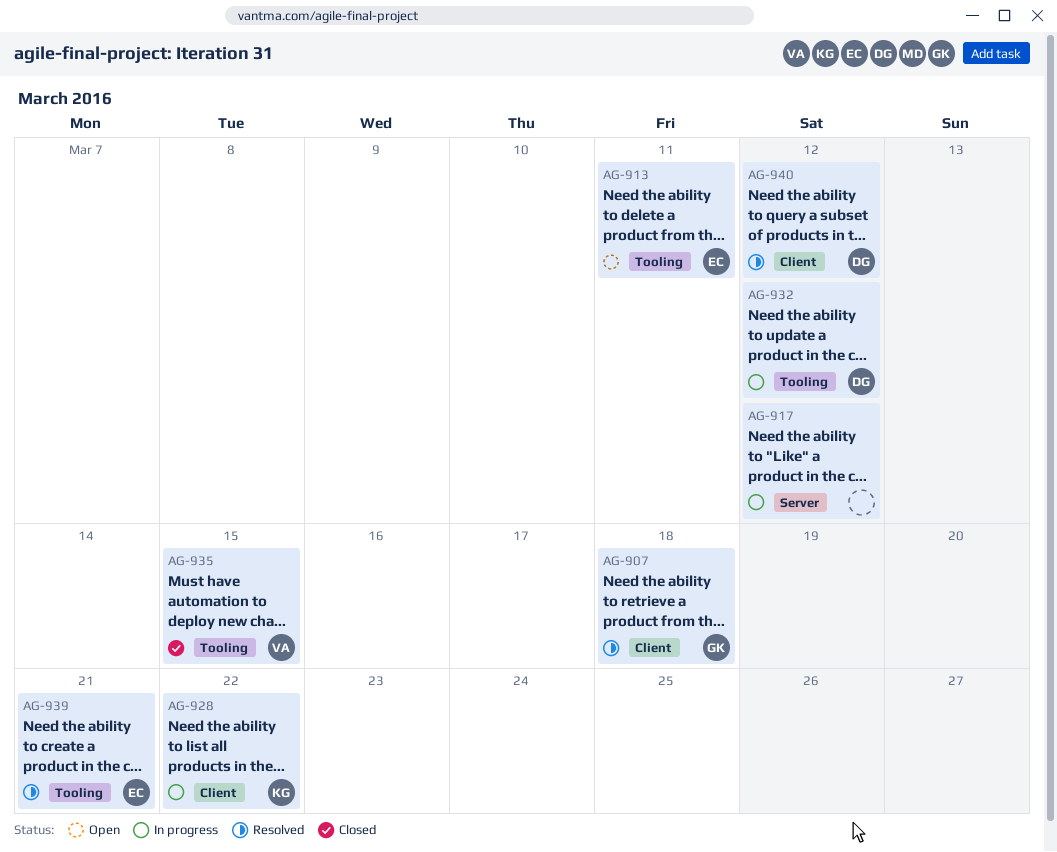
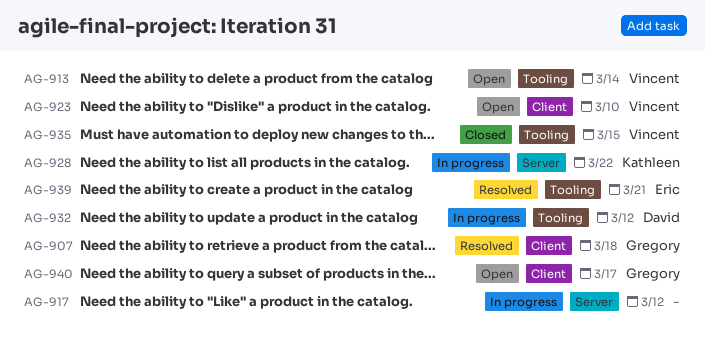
AG-913, owner: Eric -> Vincent
AG-913, due: Mar 11 -> Mar 14
AG-923: none -> present
AG-928, label: Client -> Server
AG-940, status: Resolved -> Open
AG-940, owner: David -> Gregory
AG-940, due: Mar 12 -> Mar 17

